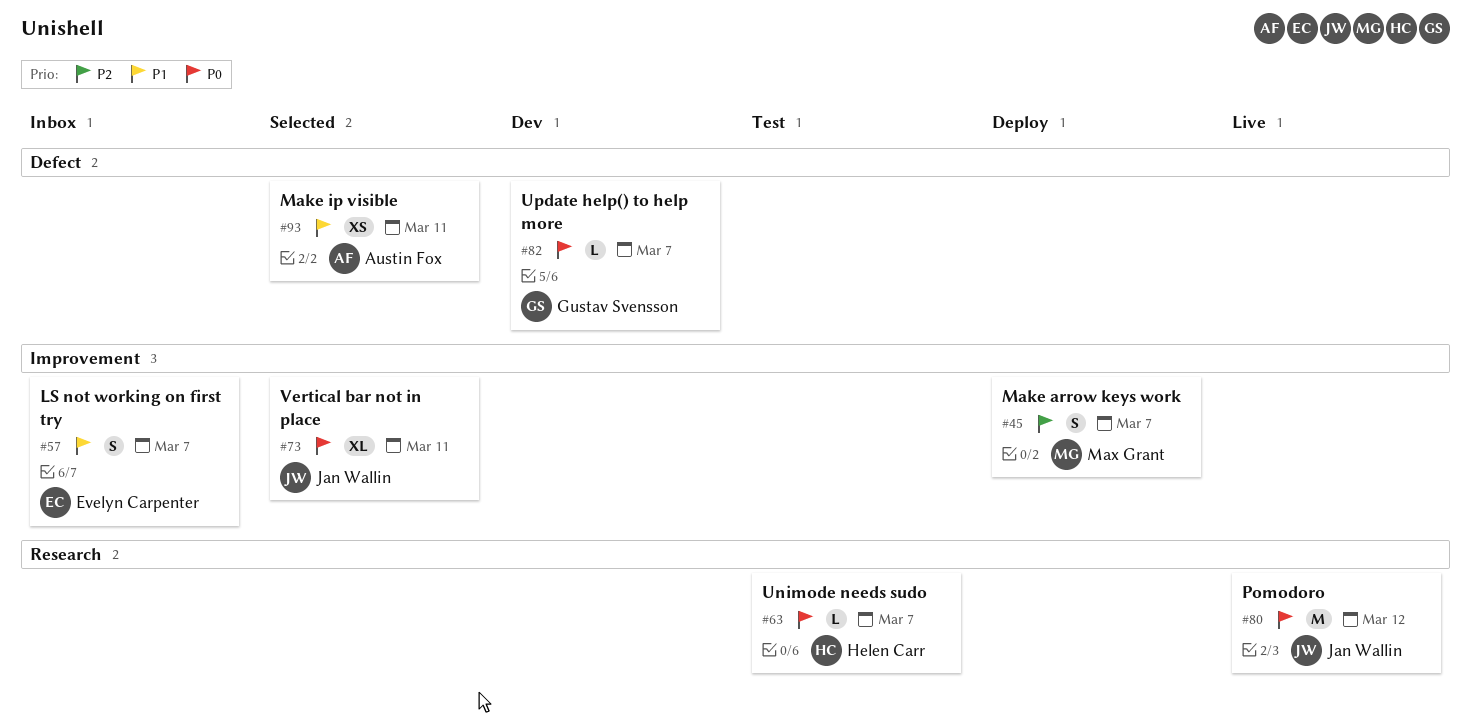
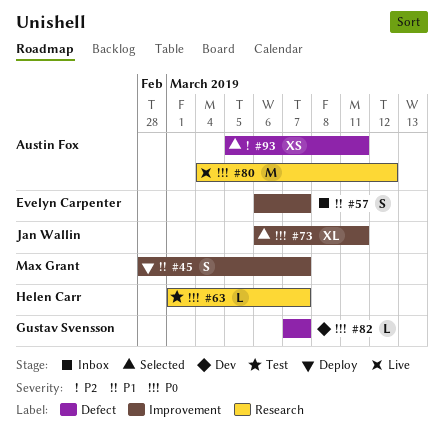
#45, priority: P2 -> P1
#80, owner: Jan Wallin -> Austin Fox
#93, priority: P1 -> P2

